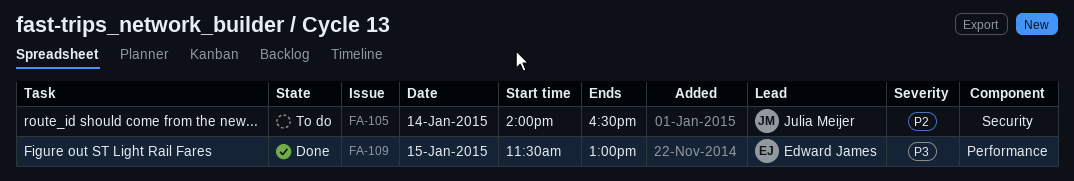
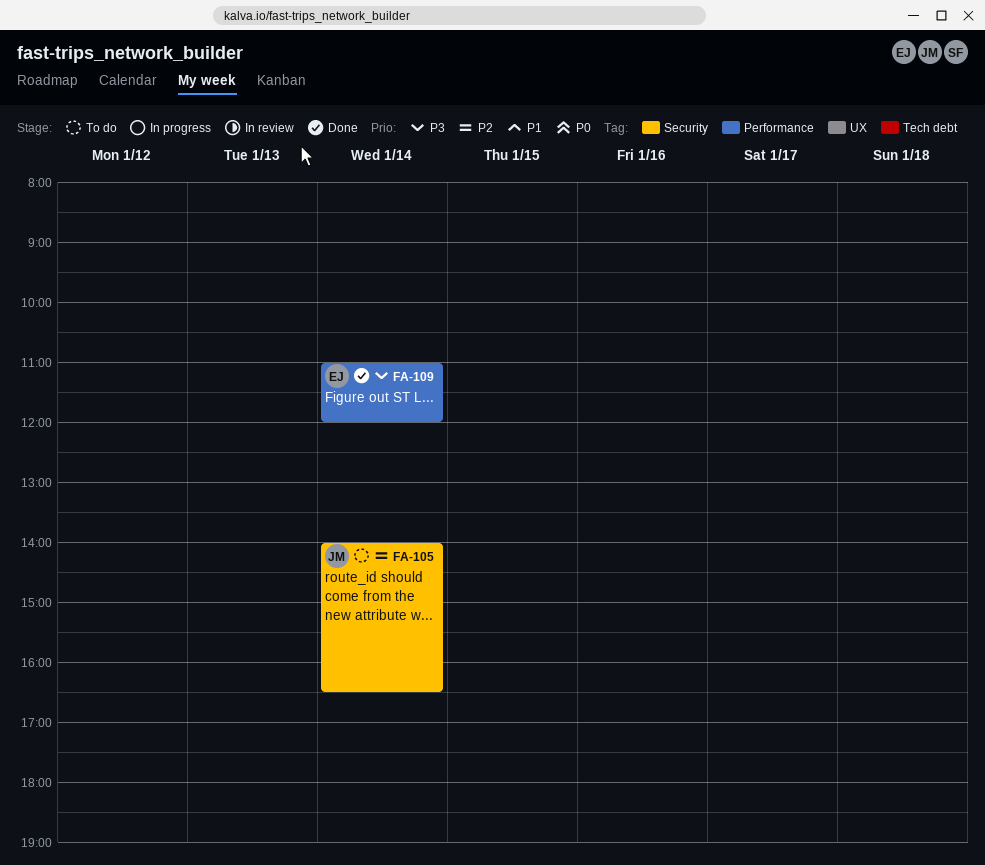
FA-109, day: Jan 15 -> Jan 14
FA-109, begins: 11:30 -> 11:00
FA-109, ends: 13:00 -> 12:00

